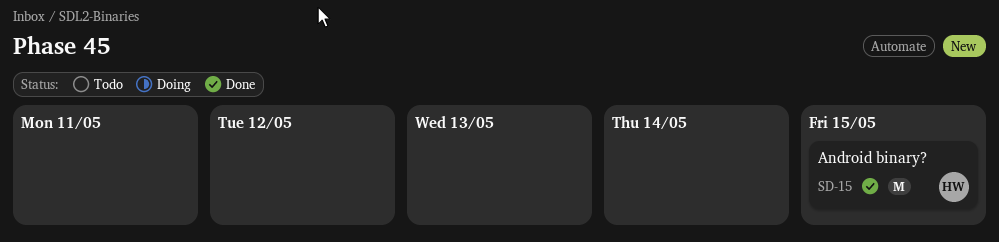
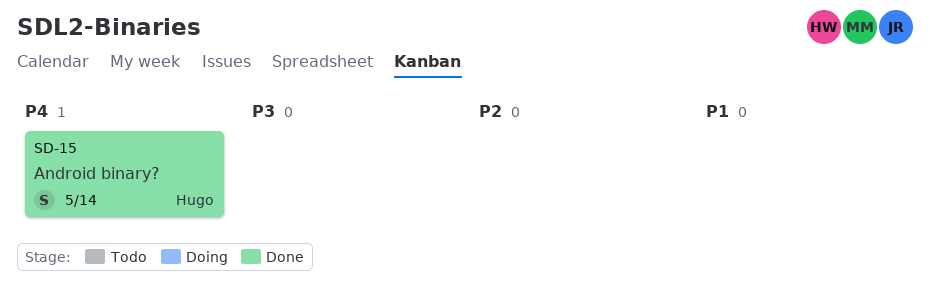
SD-15, estimate: M -> S
SD-15, due: May 15 -> May 14

